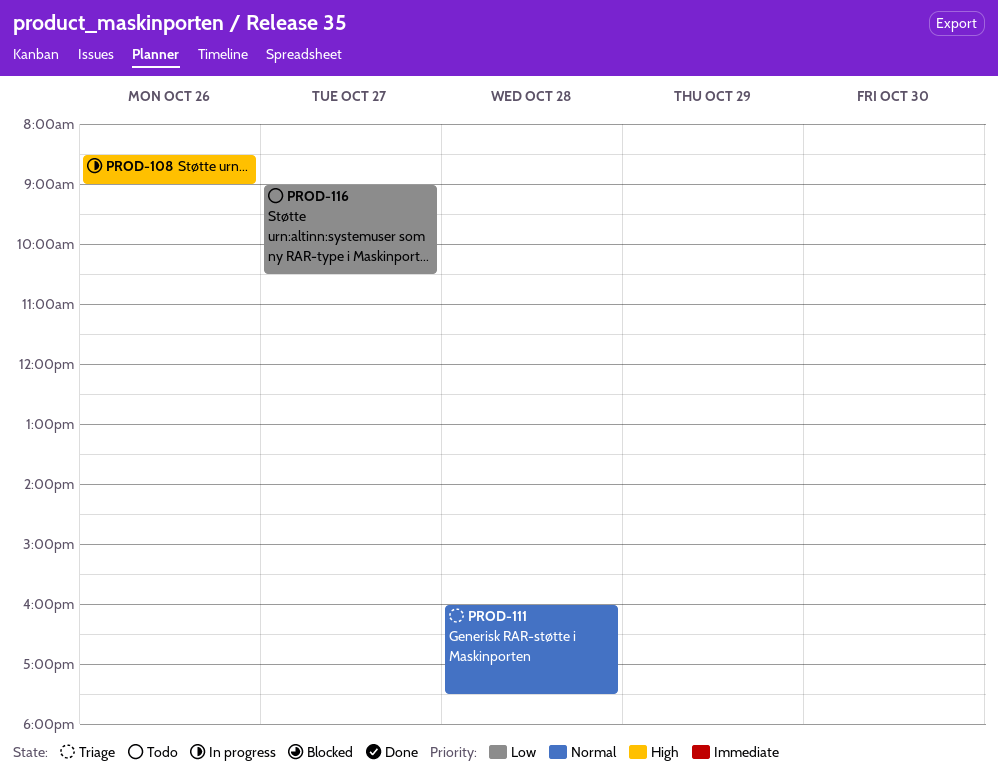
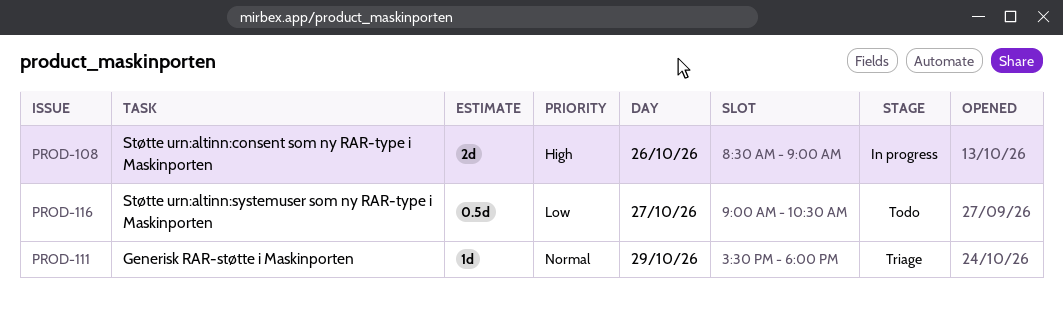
PROD-111, day: Oct 28 -> Oct 29
PROD-111, begins: 16:00 -> 15:30
PROD-111, ends: 17:30 -> 18:00

